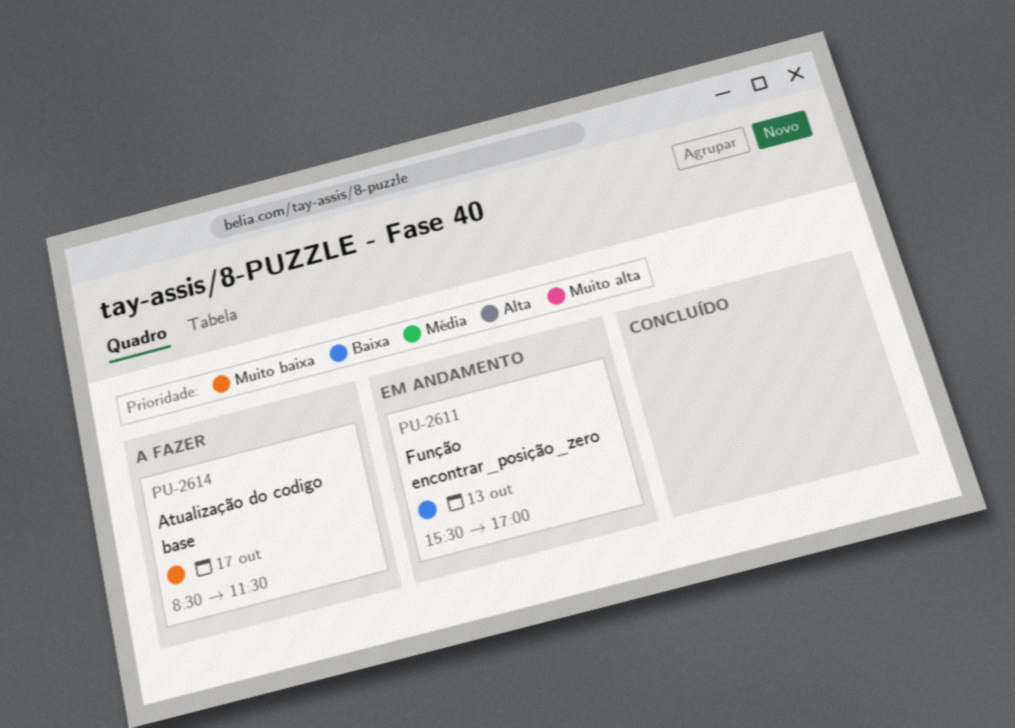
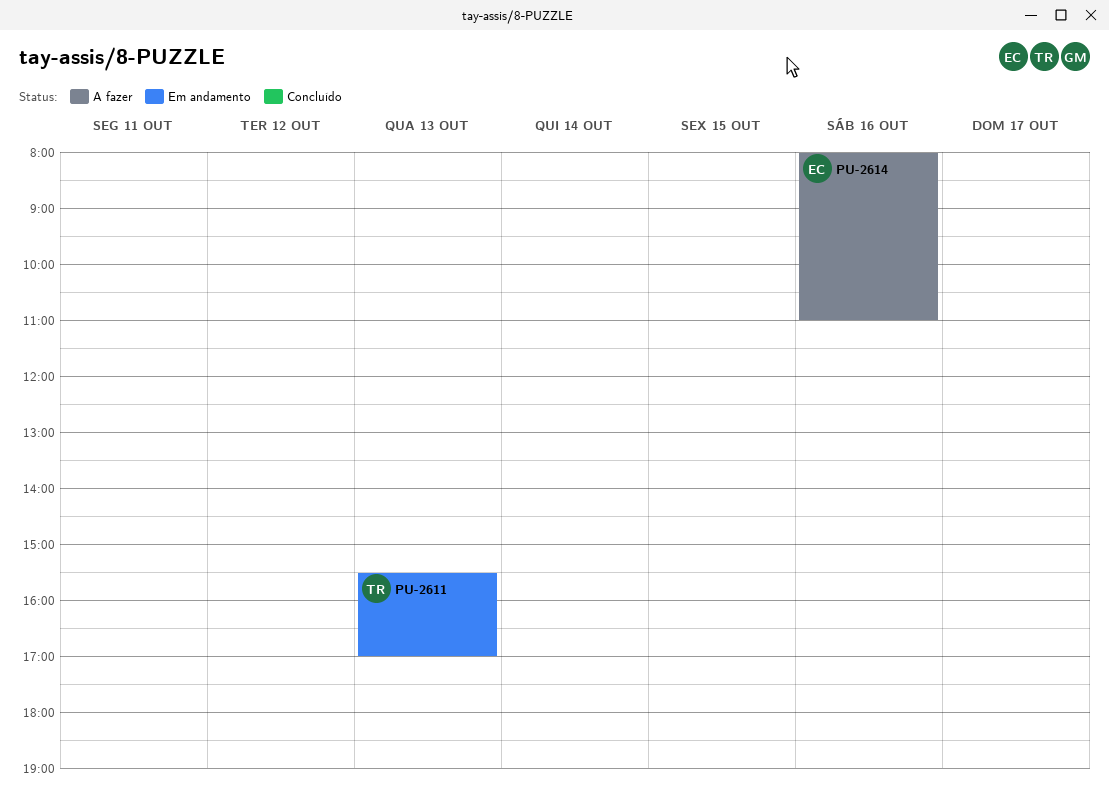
PU-2614, day: Oct 17 -> Oct 16
PU-2614, begins: 08:30 -> 08:00
PU-2614, ends: 11:30 -> 11:00

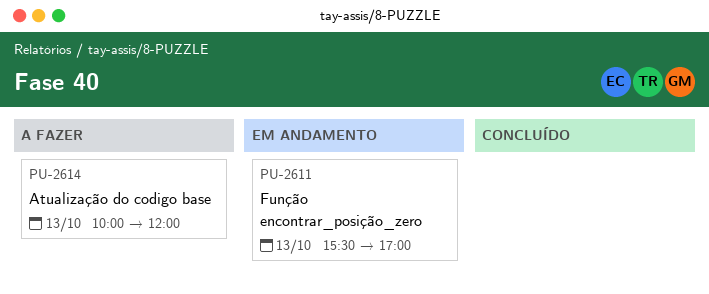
PU-2614, day: Oct 16 -> Oct 13
PU-2614, begins: 08:00 -> 10:00
PU-2614, ends: 11:00 -> 12:00

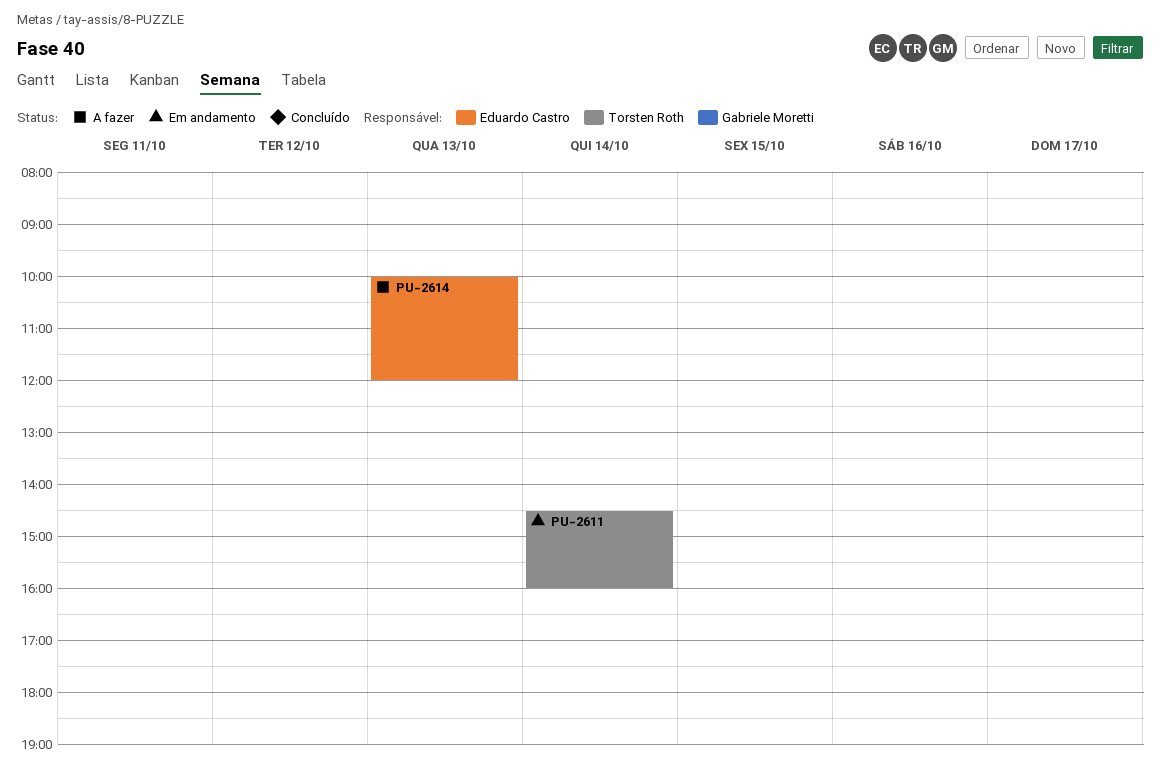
PU-2611, day: Oct 13 -> Oct 14
PU-2611, begins: 15:30 -> 14:30
PU-2611, ends: 17:00 -> 16:00

